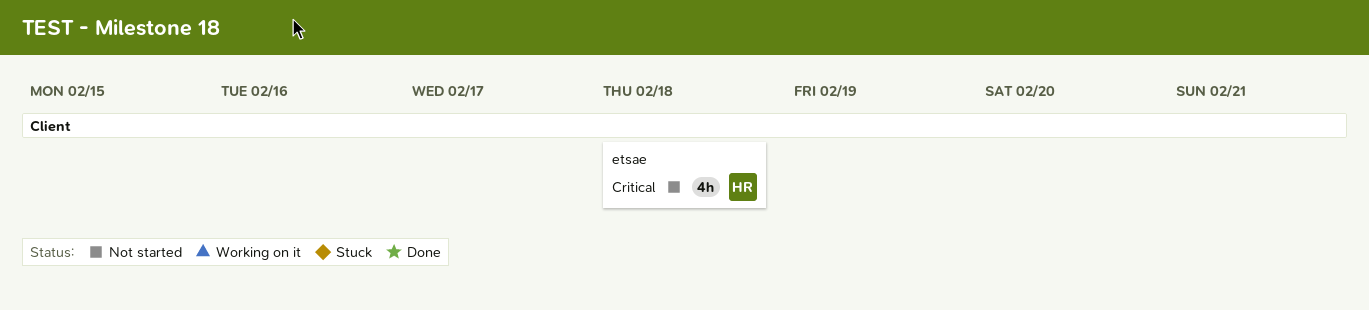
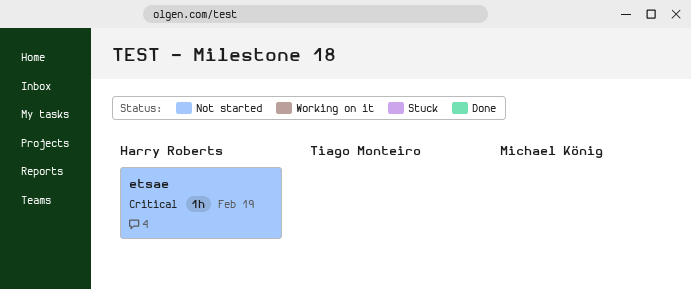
etsae, estimate: 4h -> 1h
etsae, due: Feb 18 -> Feb 19

